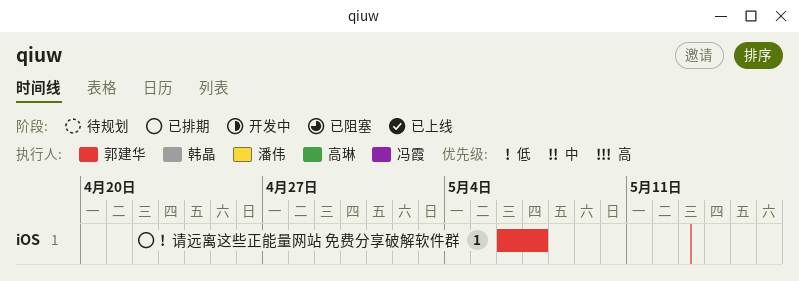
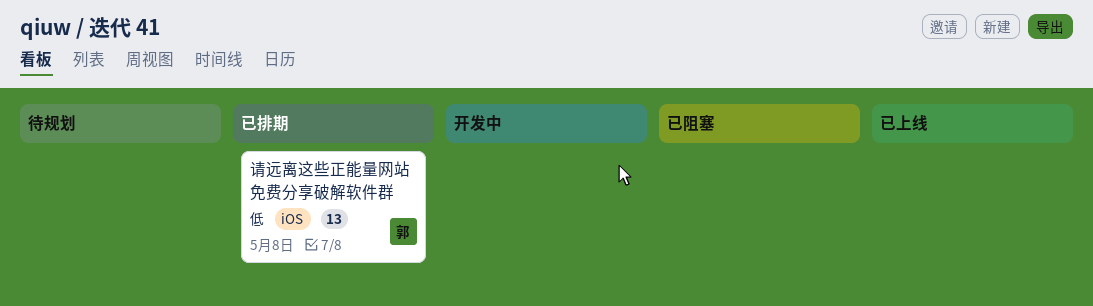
请远离这些正能量网站 免费分享破解软件群, estimate: 1 -> 13
请远离这些正能量网站 免费分享破解软件群, due: May 7 -> May 8

